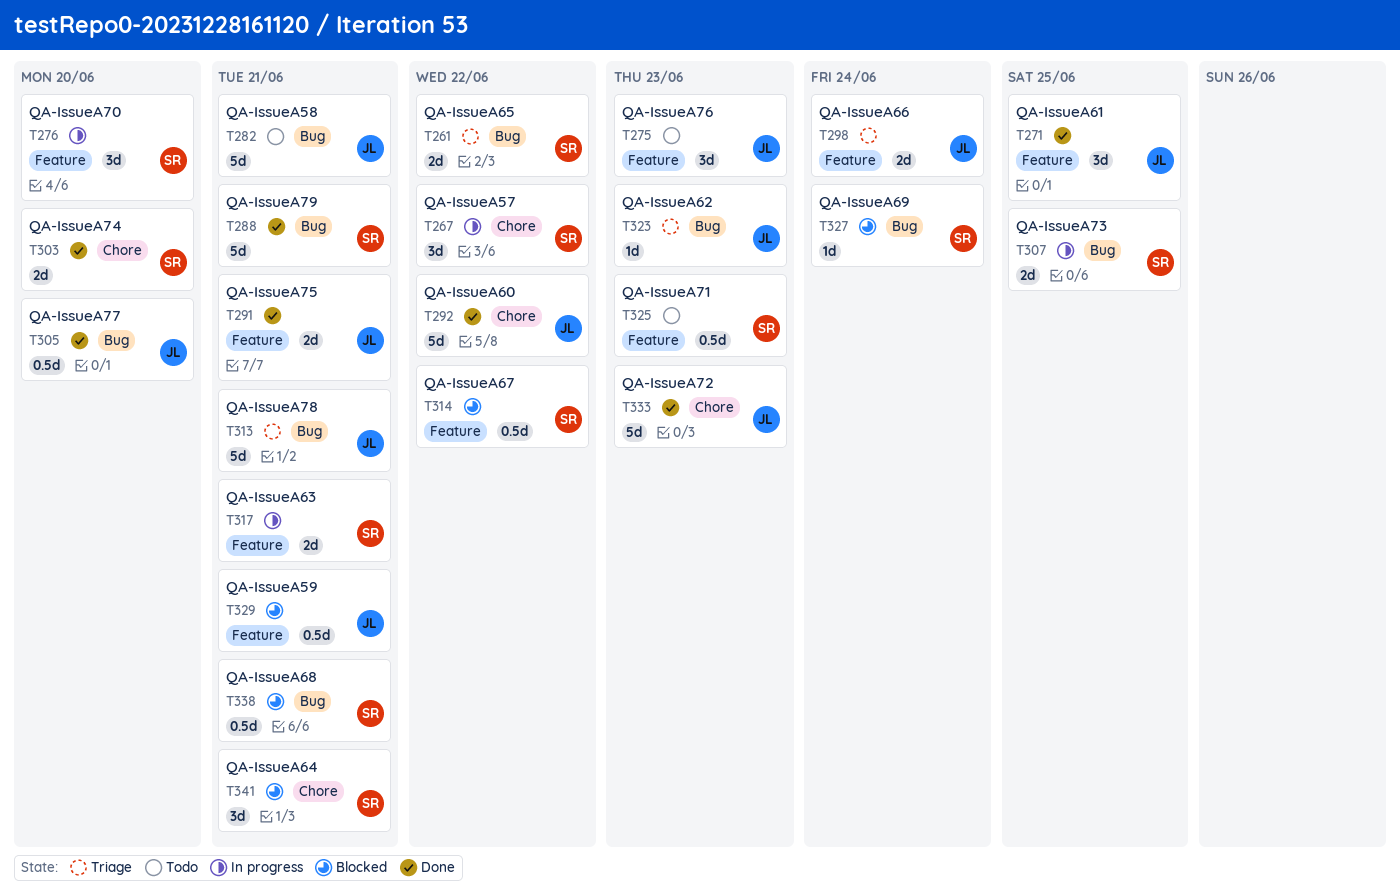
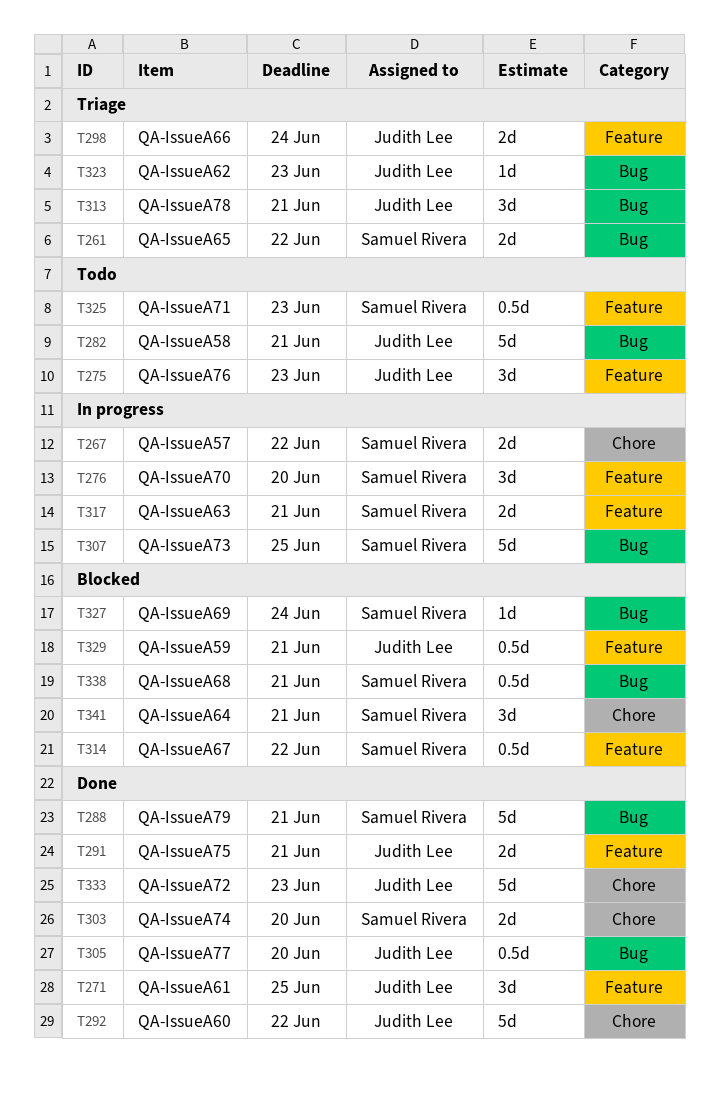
T267, estimate: 3d -> 2d
T307, estimate: 2d -> 5d
T313, estimate: 5d -> 3d

